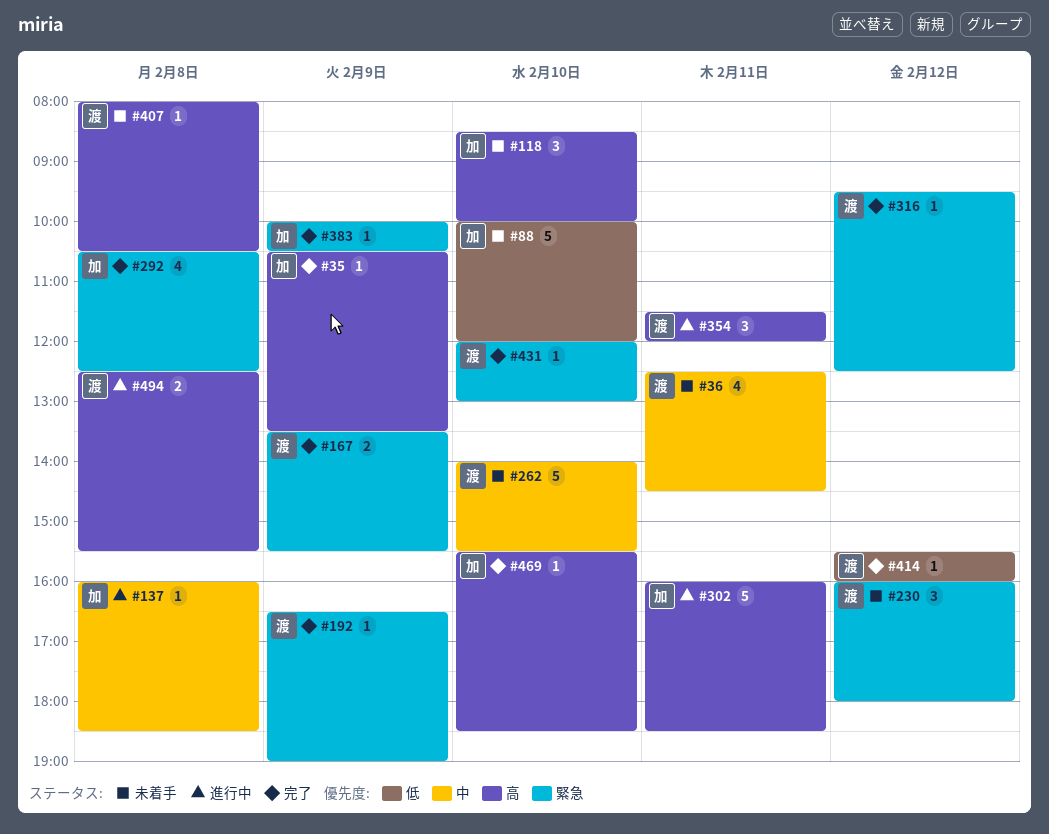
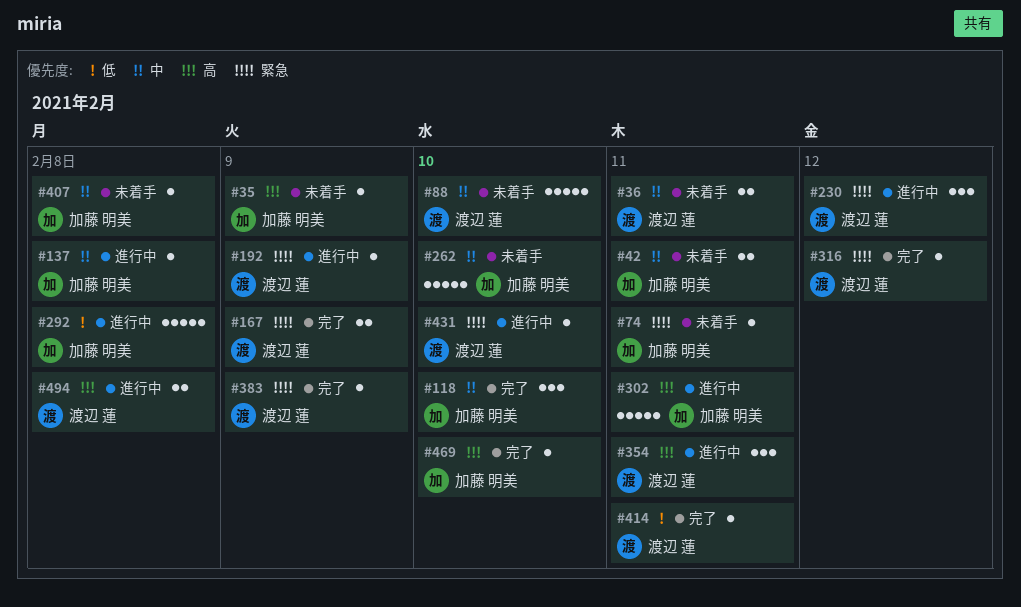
#35, status: 完了 -> 未着手
#36, estimate: 4 -> 2
#42: none -> present
#74: none -> present
#88, owner: 加藤 明美 -> 渡辺 蓮
#88, priority: 低 -> 中
#118, status: 未着手 -> 完了
#118, priority: 高 -> 中
#192, status: 完了 -> 進行中
#230, status: 未着手 -> 進行中
#262, owner: 渡辺 蓮 -> 加藤 明美
#292, status: 完了 -> 進行中
#292, priority: 緊急 -> 低
#292, estimate: 4 -> 5
#383, owner: 加藤 明美 -> 渡辺 蓮
#407, owner: 渡辺 蓮 -> 加藤 明美
#407, priority: 高 -> 中
#414, day: Feb 12 -> Feb 11
#431, status: 完了 -> 進行中

